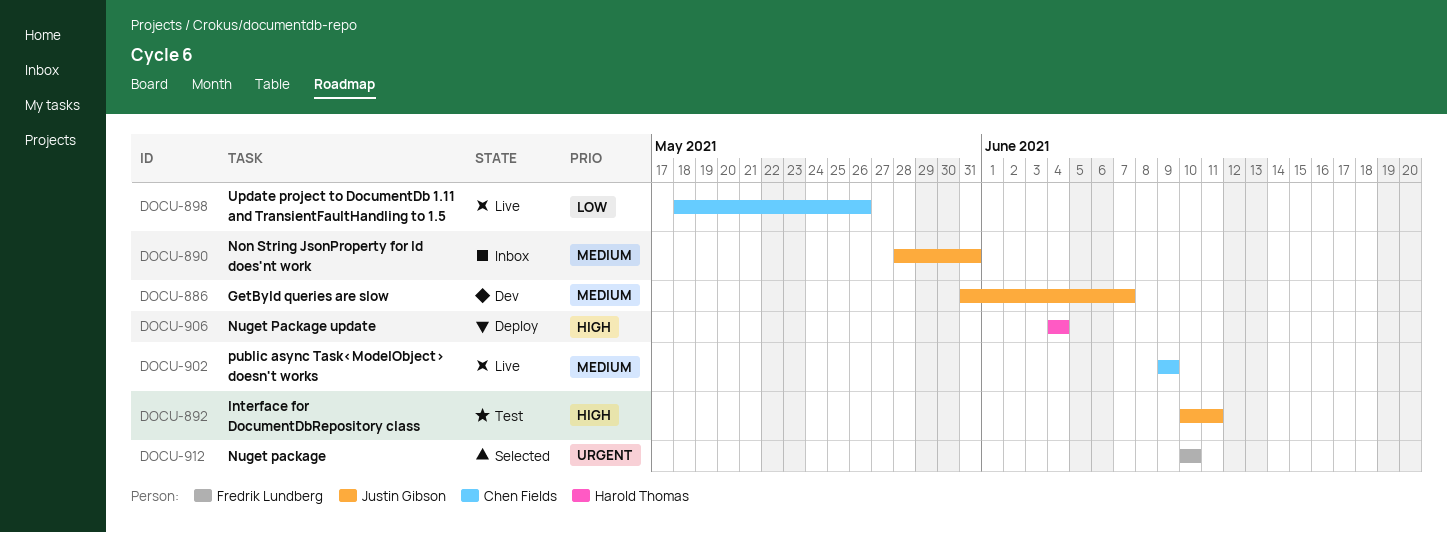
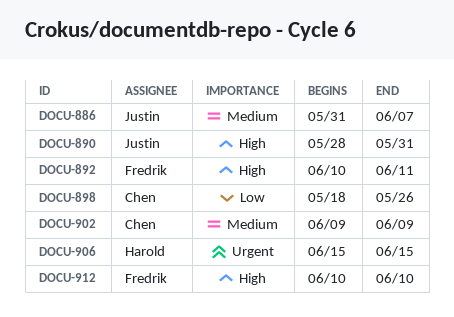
DOCU-890, priority: Medium -> High
DOCU-892, owner: Justin Gibson -> Fredrik Lundberg
DOCU-906, priority: High -> Urgent
DOCU-906, start: Jun 4 -> Jun 15
DOCU-906, due: Jun 4 -> Jun 15
DOCU-912, priority: Urgent -> High

